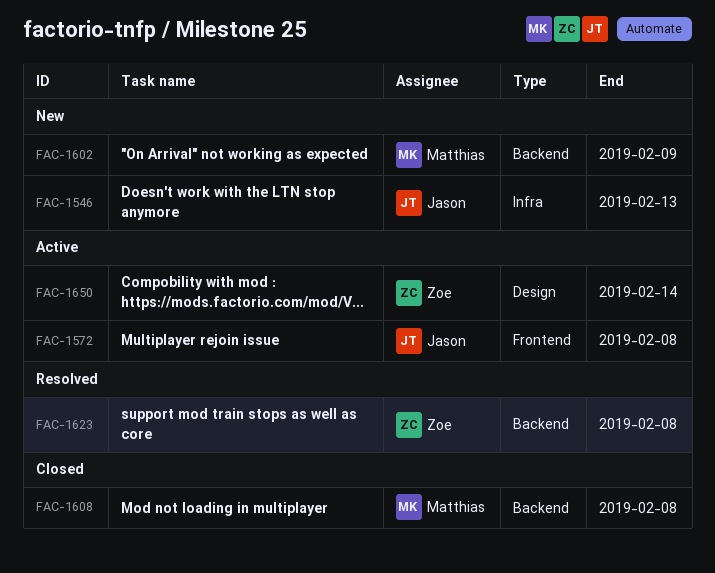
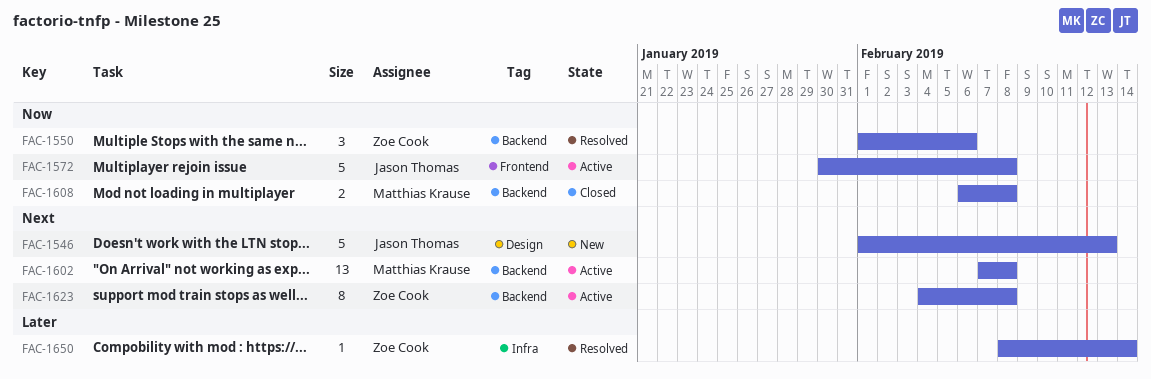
FAC-1546, label: Infra -> Design
FAC-1550: none -> present
FAC-1602, status: New -> Active
FAC-1602, due: Feb 9 -> Feb 8
FAC-1623, status: Resolved -> Active
FAC-1650, status: Active -> Resolved
FAC-1650, label: Design -> Infra

